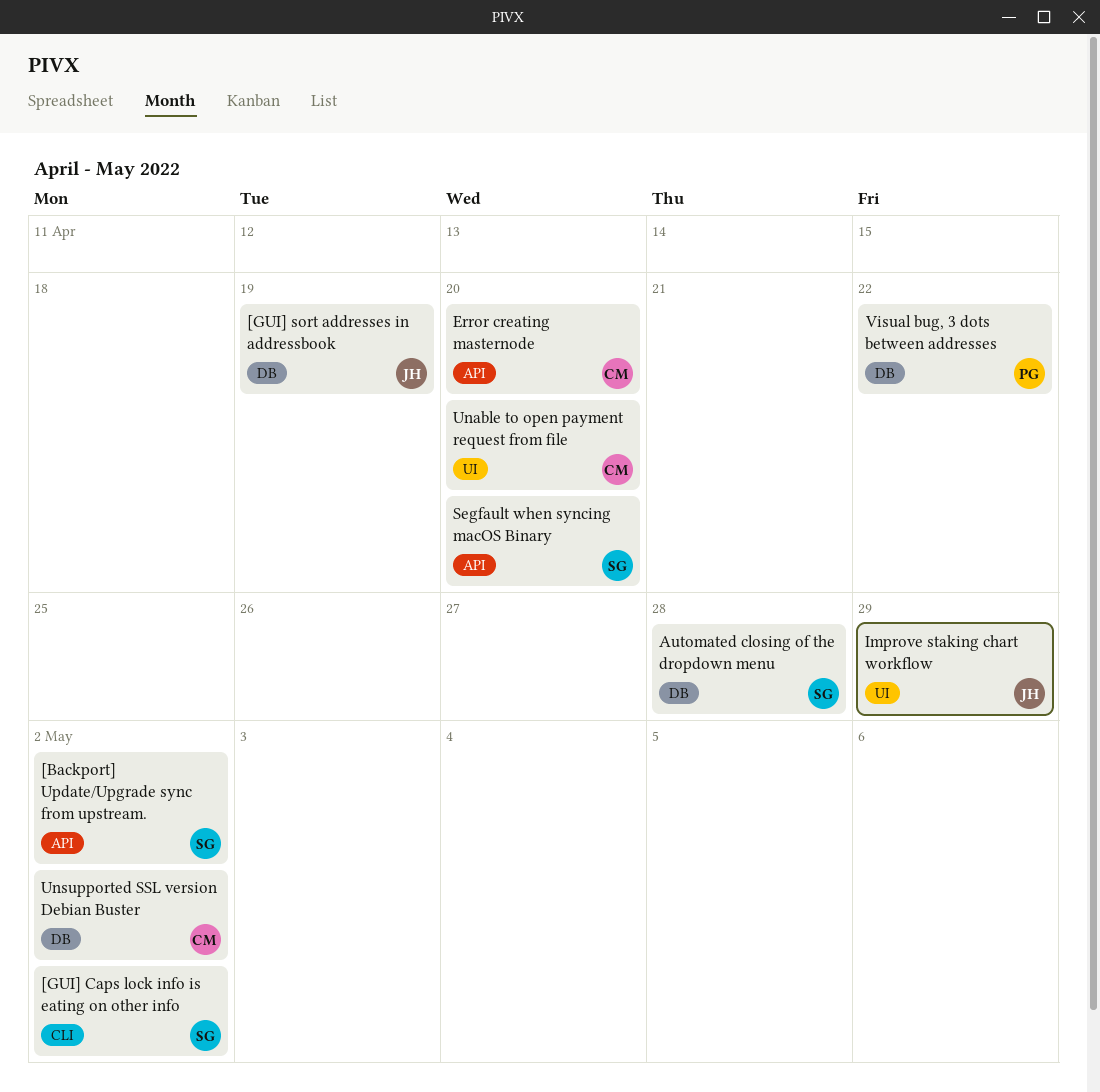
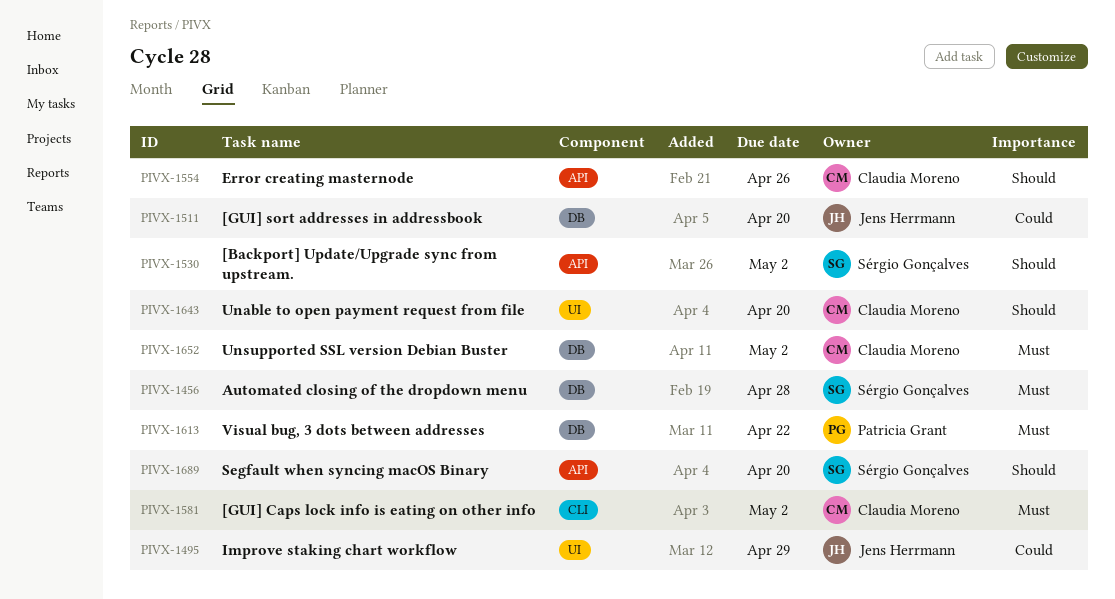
[GUI] Caps lock info is eating on other info, owner: Sérgio Gonçalves -> Claudia Moreno
[GUI] sort addresses in addressbook, due: Apr 19 -> Apr 20
Error creating masternode, due: Apr 20 -> Apr 26

